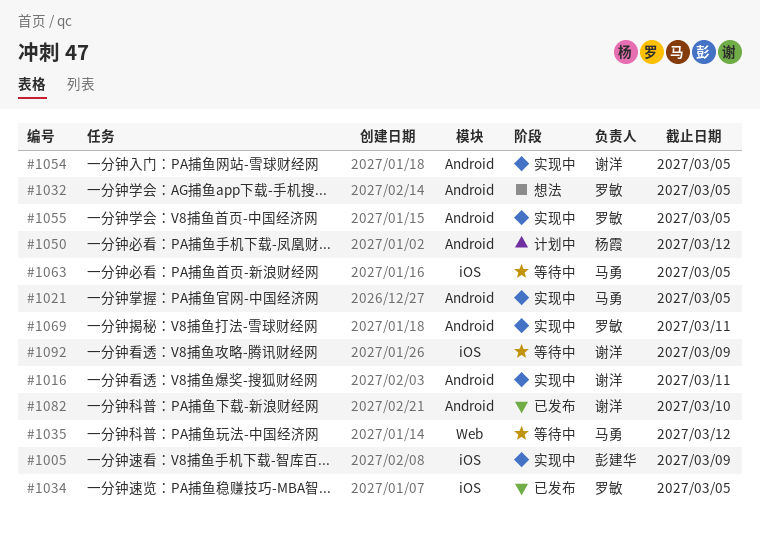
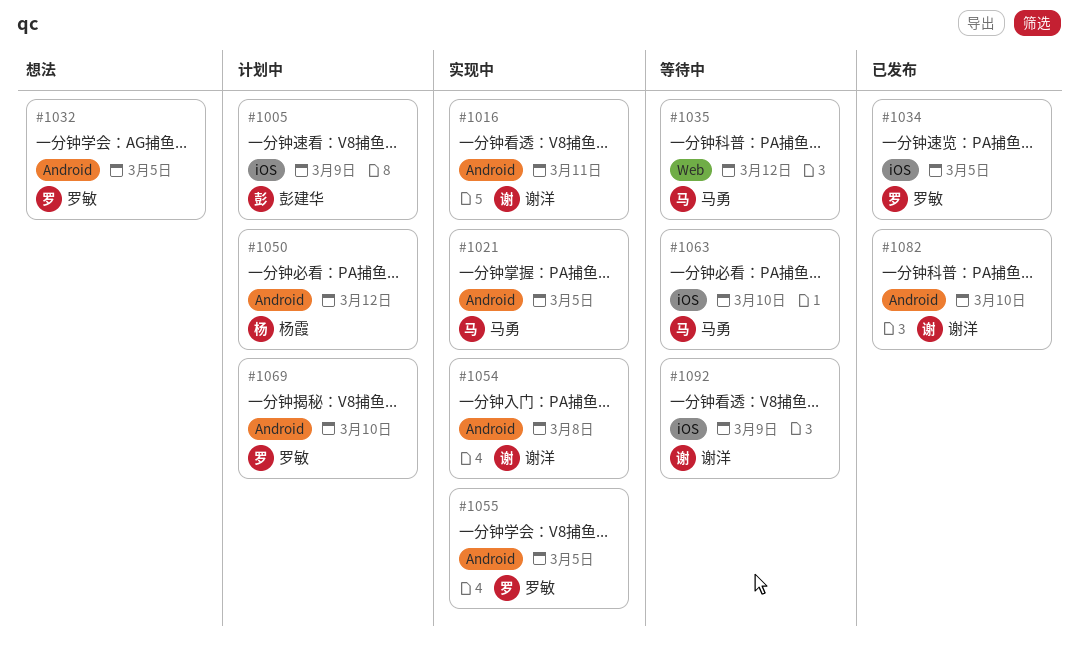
#1005, status: 实现中 -> 计划中
#1054, due: Mar 5 -> Mar 8
#1063, due: Mar 5 -> Mar 10
#1069, status: 实现中 -> 计划中
#1069, due: Mar 11 -> Mar 10

